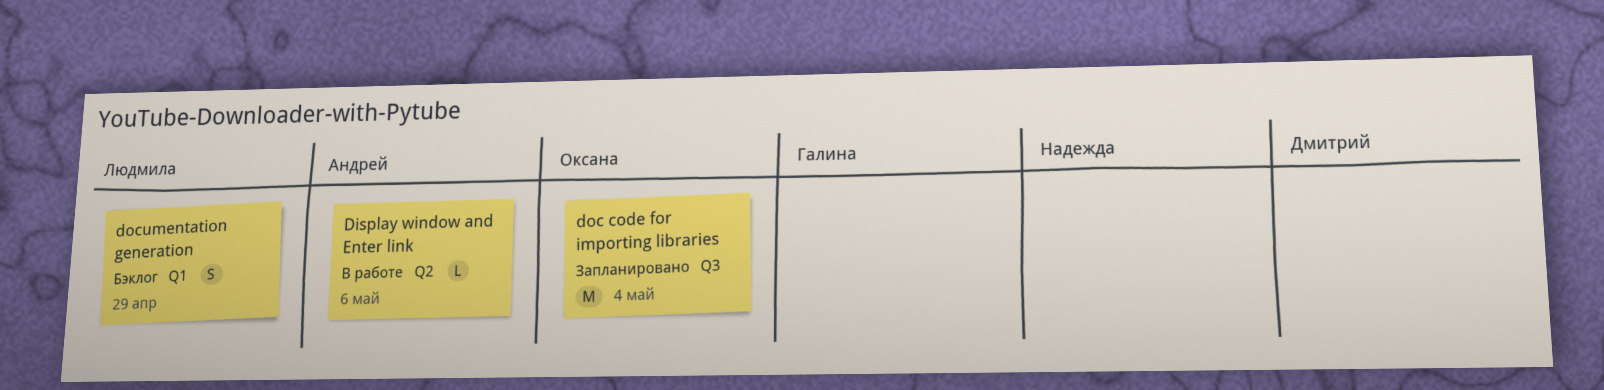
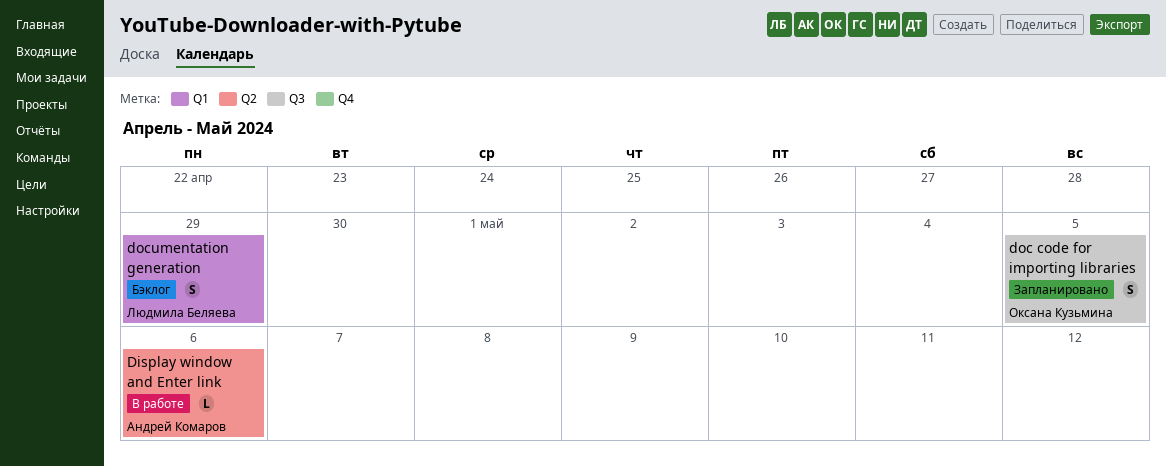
doc code for importing libraries, estimate: M -> S
doc code for importing libraries, due: May 4 -> May 5

